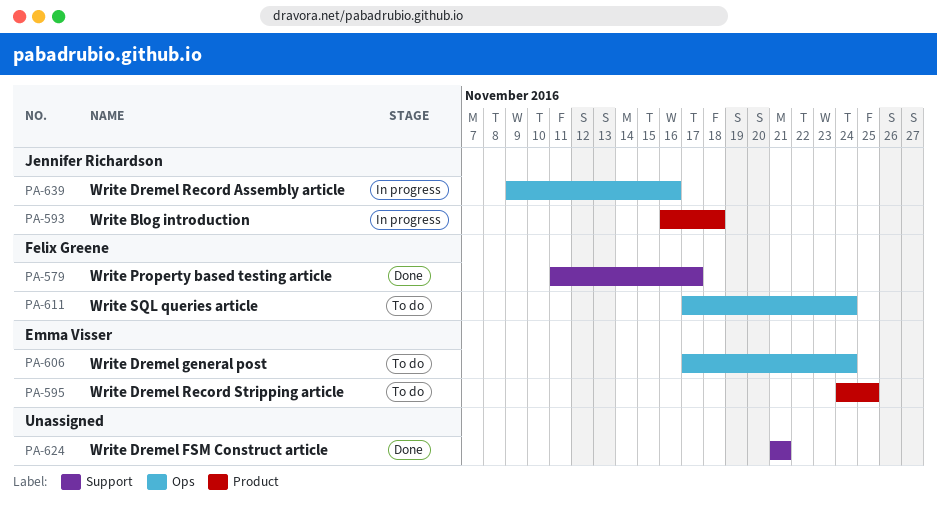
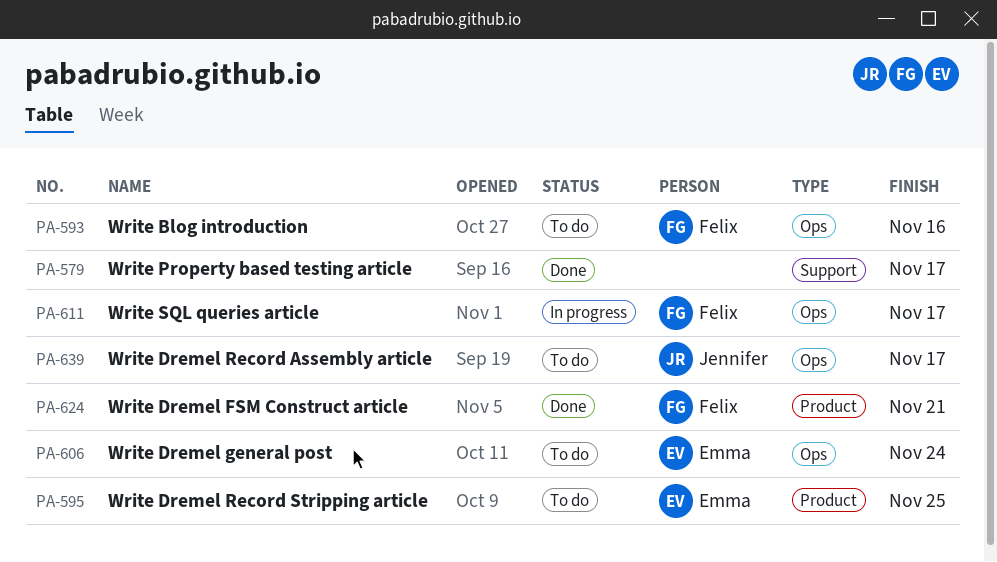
PA-579, owner: Felix Greene -> none
PA-593, status: In progress -> To do
PA-593, owner: Jennifer Richardson -> Felix Greene
PA-593, label: Product -> Ops
PA-593, due: Nov 18 -> Nov 16
PA-611, status: To do -> In progress
PA-611, due: Nov 24 -> Nov 17
PA-624, owner: none -> Felix Greene
PA-624, label: Support -> Product
PA-639, status: In progress -> To do
PA-639, due: Nov 16 -> Nov 17

